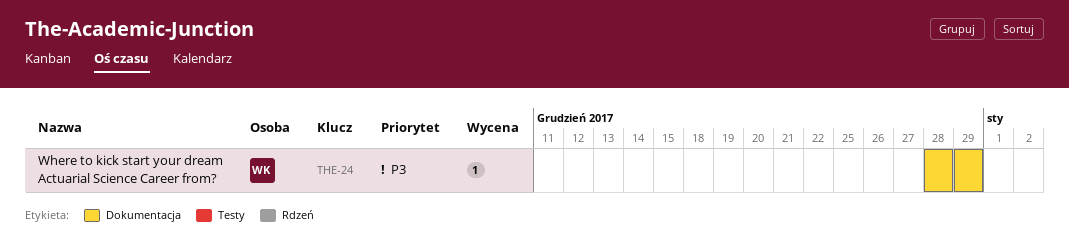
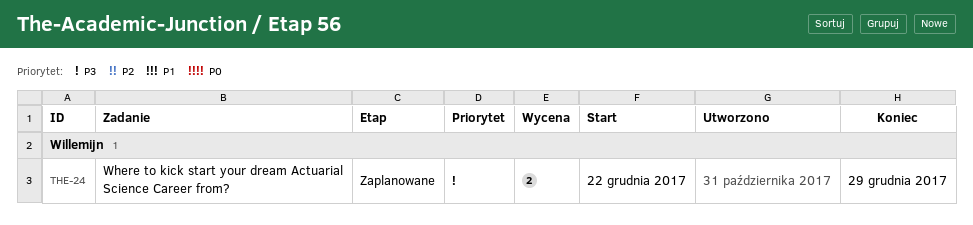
THE-24, estimate: 1 -> 2
THE-24, start: Dec 28 -> Dec 22

